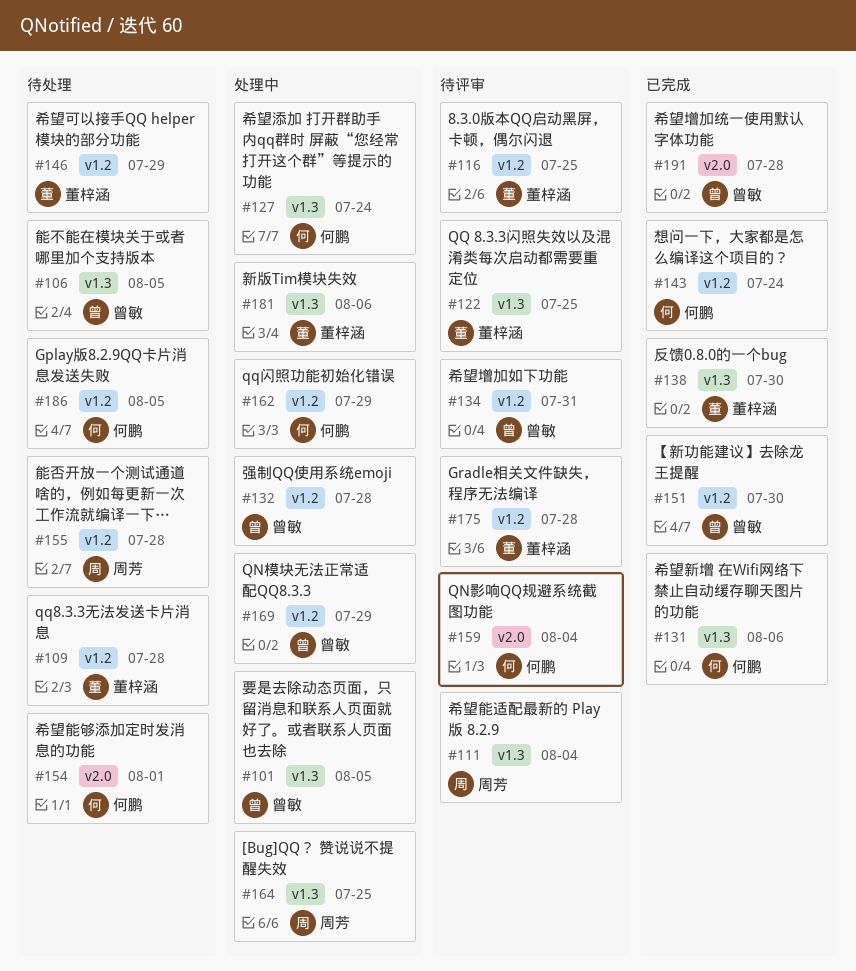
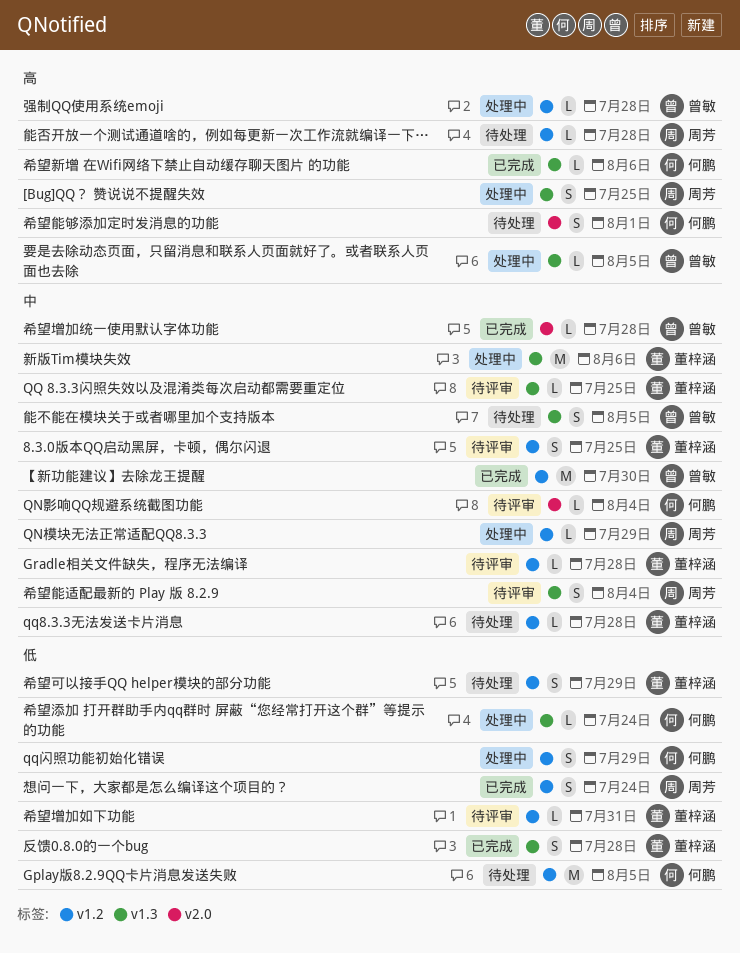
QN模块无法正常适配QQ8.3.3, owner: 曾敏 -> 周芳
反馈0.8.0的一个bug, due: Jul 30 -> Jul 28
希望增加如下功能, owner: 曾敏 -> 董梓涵
想问一下，大家都是怎么编译这个项目的？, owner: 何鹏 -> 周芳

